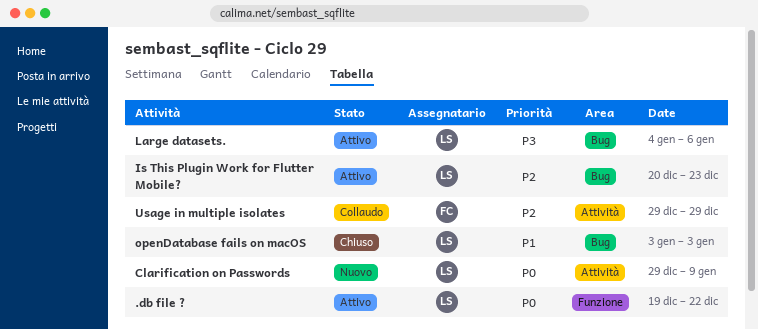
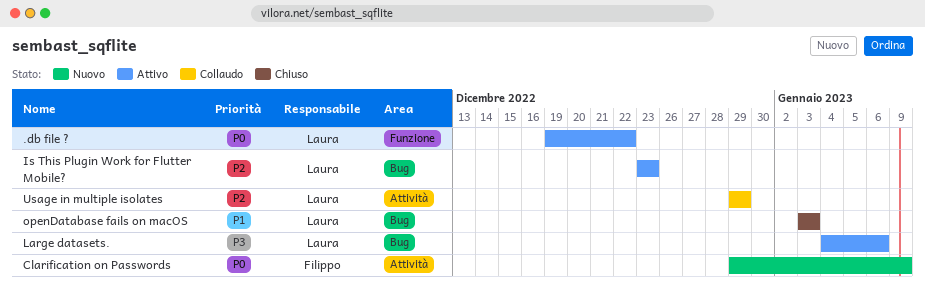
Clarification on Passwords, owner: Laura -> Filippo
Is This Plugin Work for Flutter Mobile?, start: Dec 20 -> Dec 23
Usage in multiple isolates, owner: Filippo -> Laura

